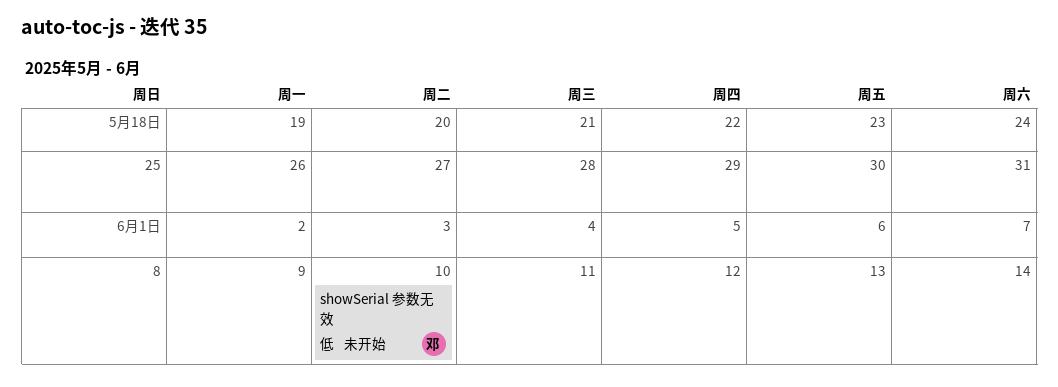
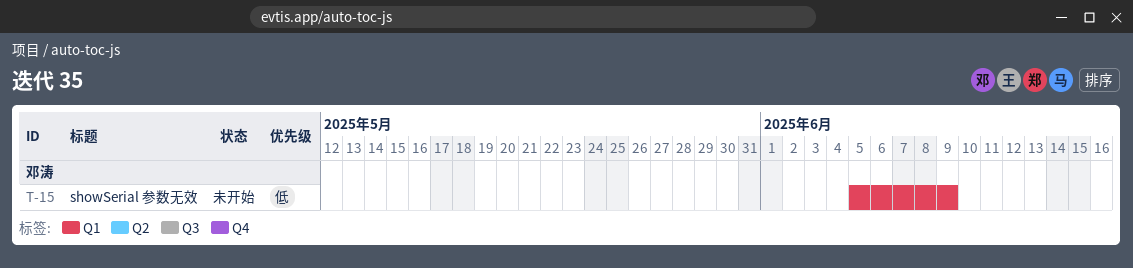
showSerial 参数无效, due: Jun 10 -> Jun 9

